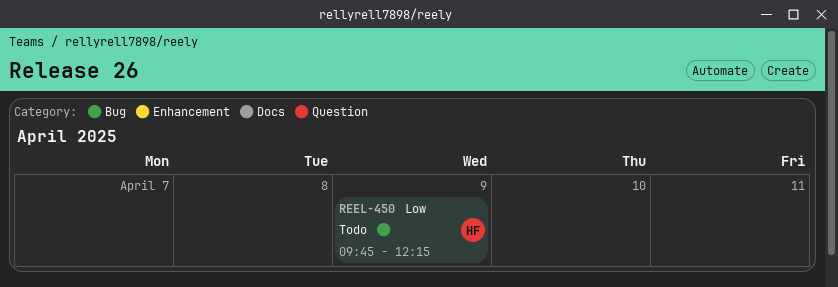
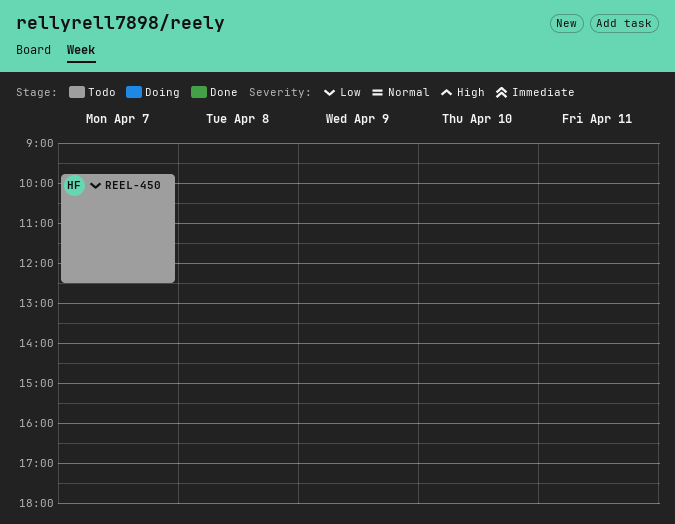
REEL-450, day: Apr 9 -> Apr 7
REEL-450, ends: 12:15 -> 12:30

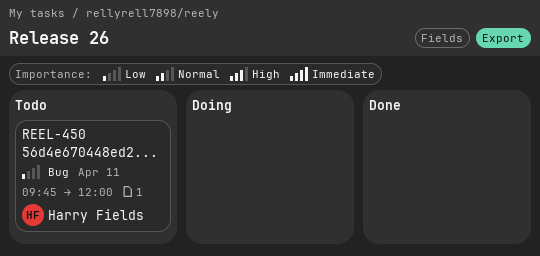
REEL-450, day: Apr 7 -> Apr 11
REEL-450, ends: 12:30 -> 12:00

